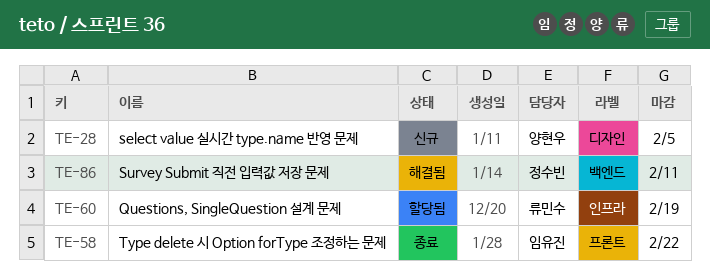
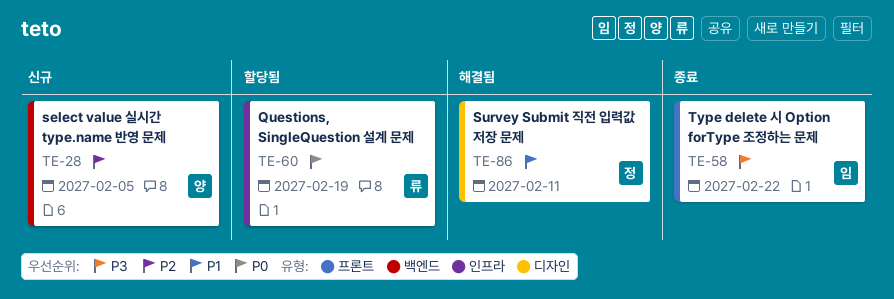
TE-28, label: 디자인 -> 백엔드
TE-86, label: 백엔드 -> 디자인

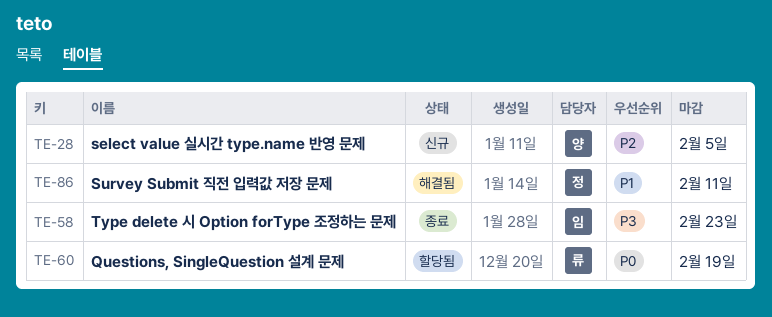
TE-58, due: Feb 22 -> Feb 23

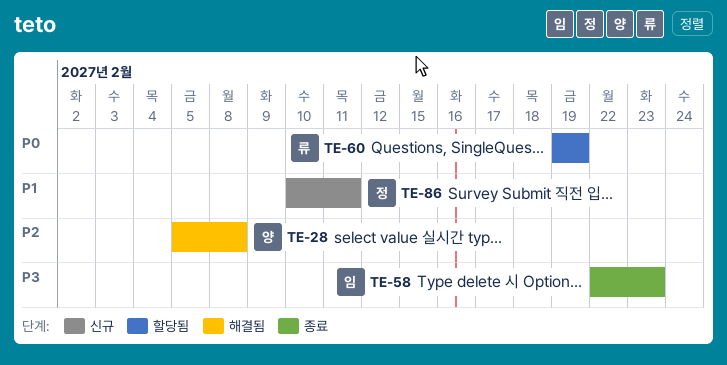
TE-28, status: 신규 -> 해결됨
TE-28, due: Feb 5 -> Feb 8
TE-86, status: 해결됨 -> 신규

